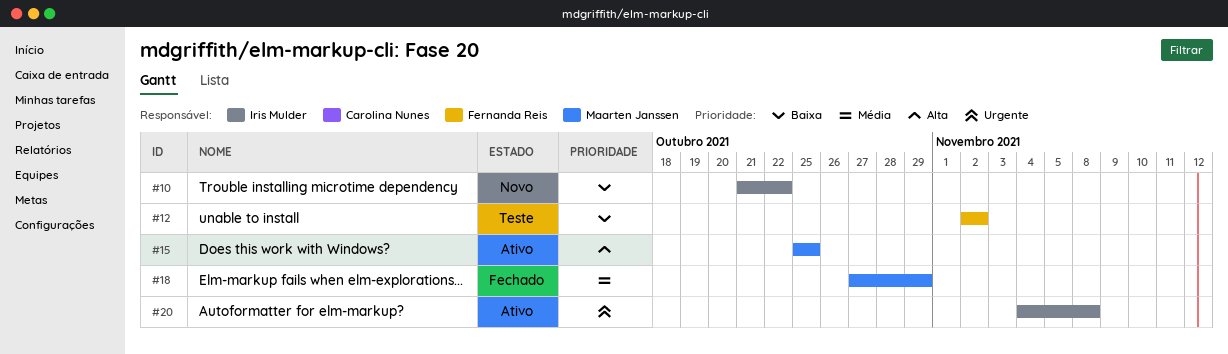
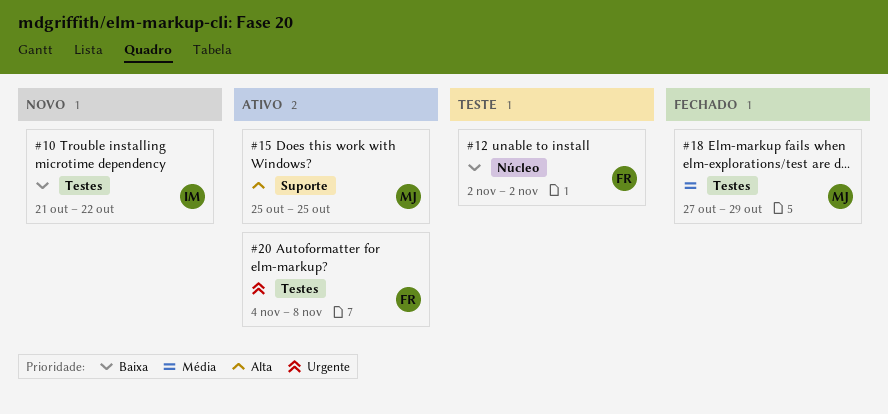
#20, owner: Iris Mulder -> Fernanda Reis

